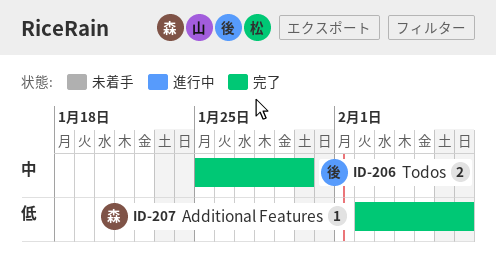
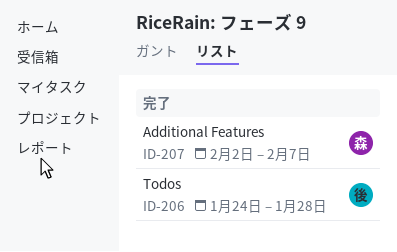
ID-206, start: Jan 25 -> Jan 24
ID-206, due: Jan 30 -> Jan 28

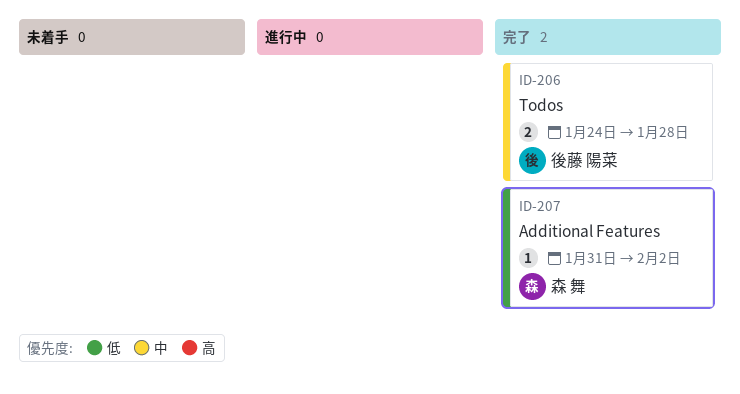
ID-207, start: Feb 2 -> Jan 31
ID-207, due: Feb 7 -> Feb 2

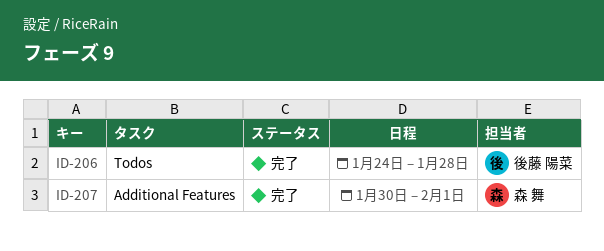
ID-207, start: Jan 31 -> Jan 30
ID-207, due: Feb 2 -> Feb 1

